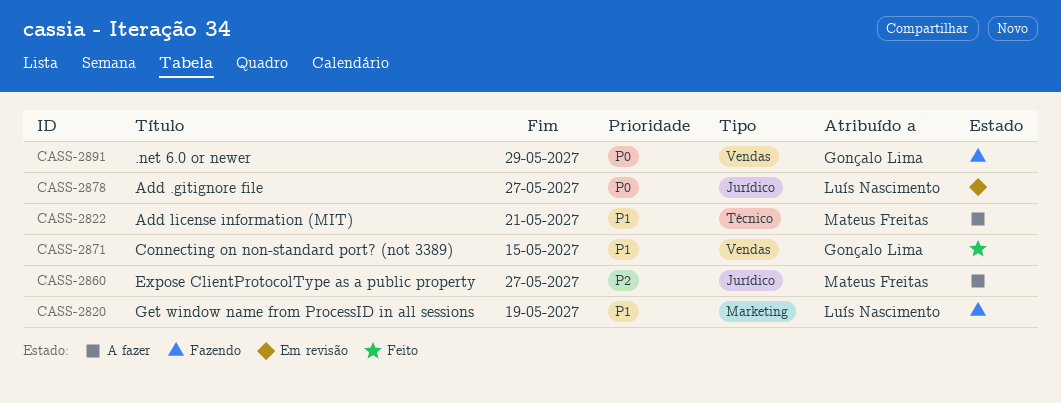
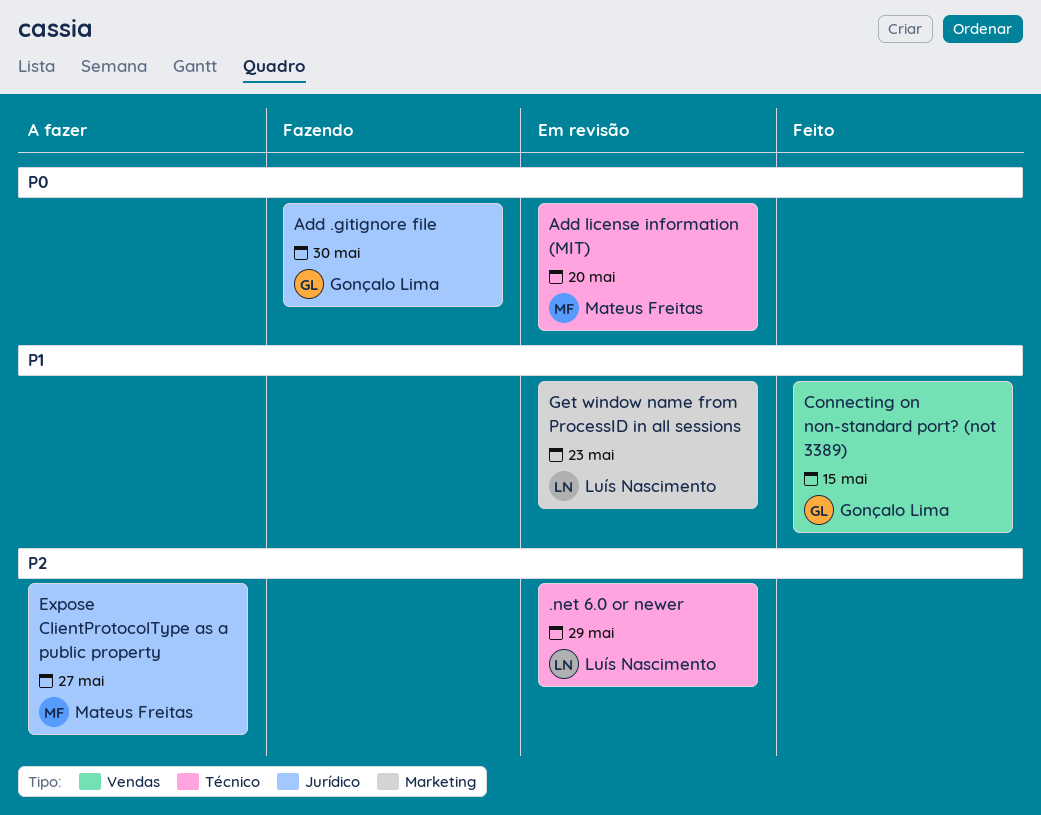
.net 6.0 or newer, status: Fazendo -> Em revisão
.net 6.0 or newer, owner: Gonçalo Lima -> Luís Nascimento
.net 6.0 or newer, priority: P0 -> P2
.net 6.0 or newer, label: Vendas -> Técnico
Add .gitignore file, status: Em revisão -> Fazendo
Add .gitignore file, owner: Luís Nascimento -> Gonçalo Lima
Add .gitignore file, due: May 27 -> May 30
Add license information (MIT), status: A fazer -> Em revisão
Add license information (MIT), priority: P1 -> P0
Add license information (MIT), due: May 21 -> May 20
Get window name from ProcessID in all sessions, status: Fazendo -> Em revisão
Get window name from ProcessID in all sessions, due: May 19 -> May 23

